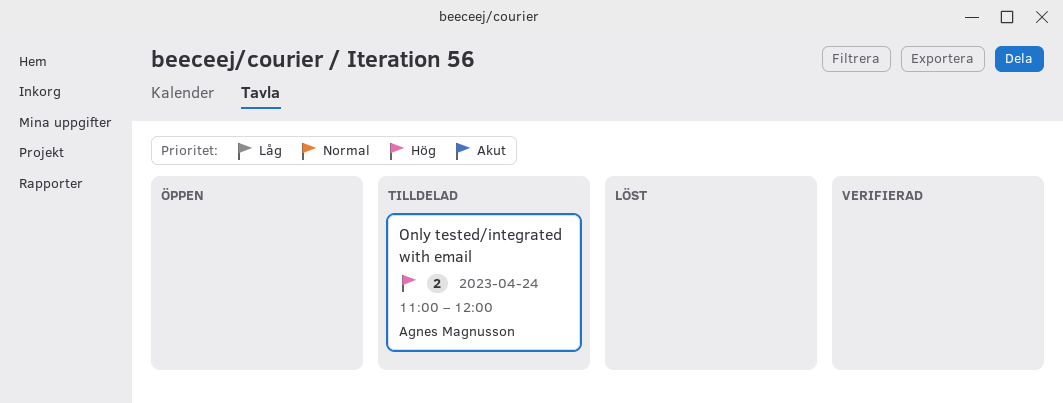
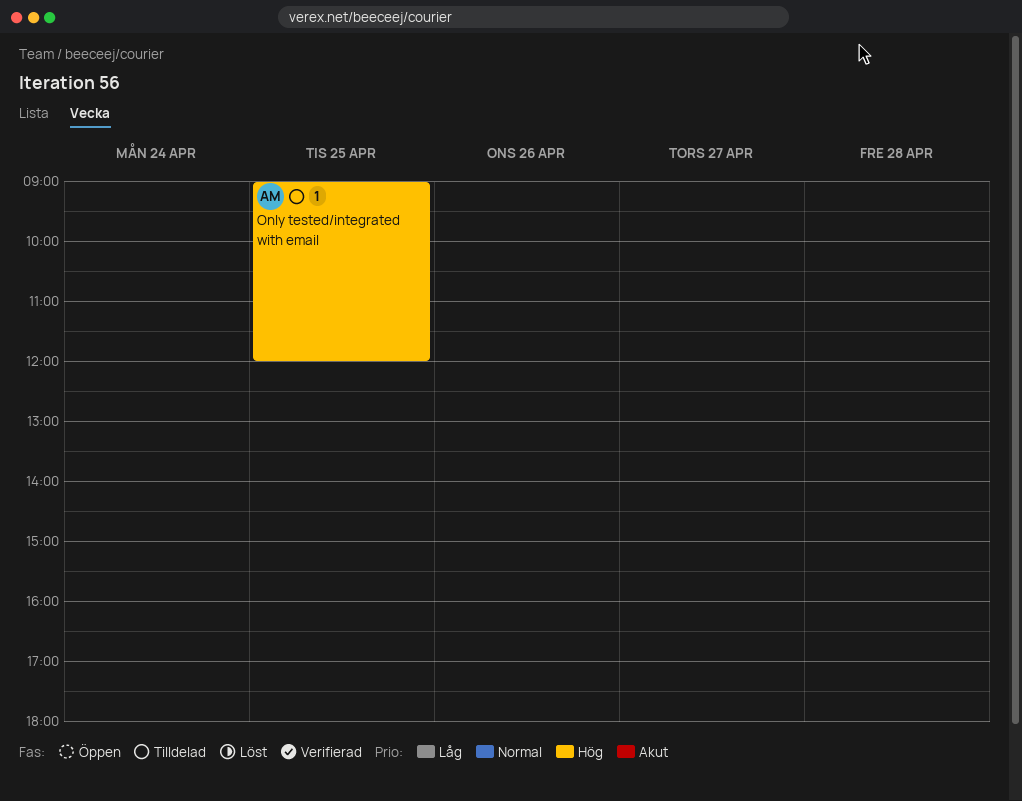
Only tested/integrated with email, estimate: 2 -> 1
Only tested/integrated with email, day: Apr 24 -> Apr 25
Only tested/integrated with email, begins: 11:00 -> 09:00

